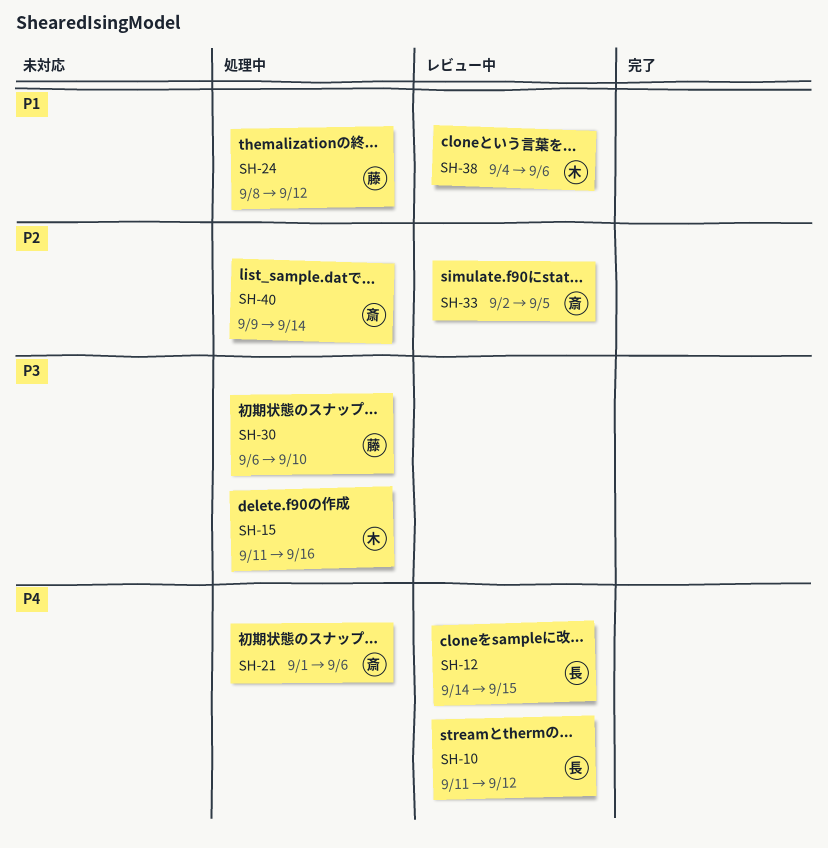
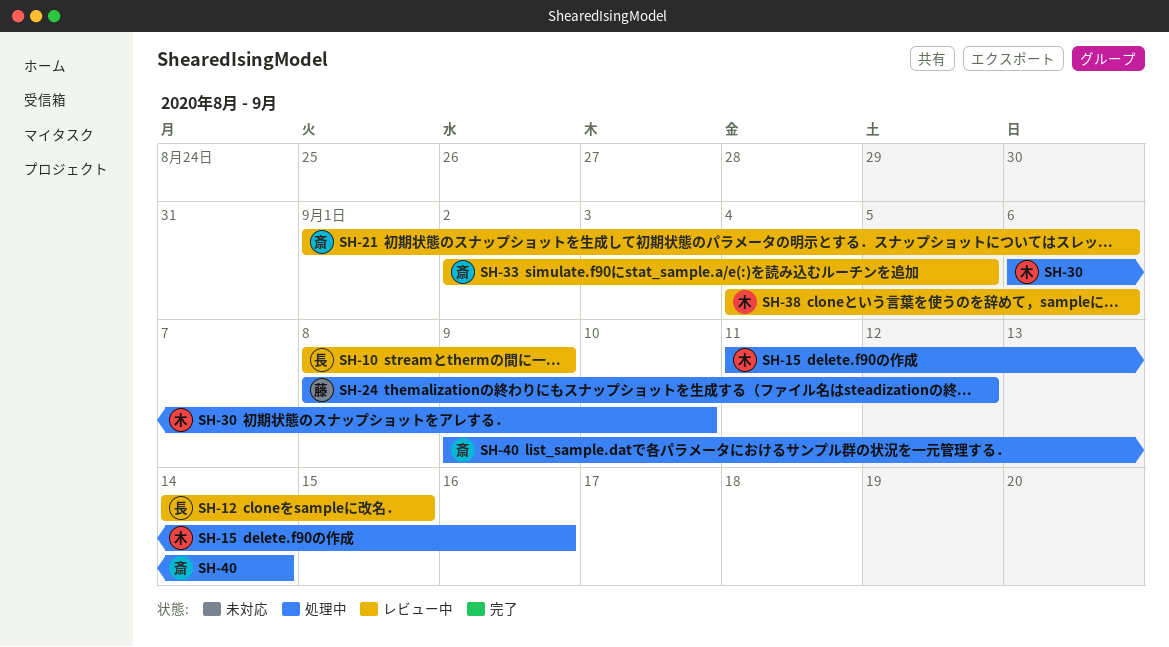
SH-10, start: Sep 11 -> Sep 8
SH-10, due: Sep 12 -> Sep 9
SH-21, status: 処理中 -> レビュー中
SH-30, owner: 藤 -> 木

